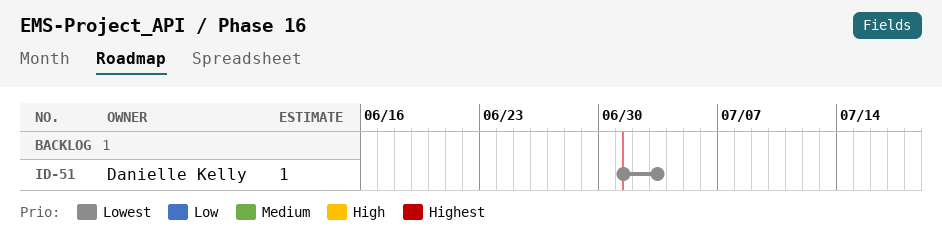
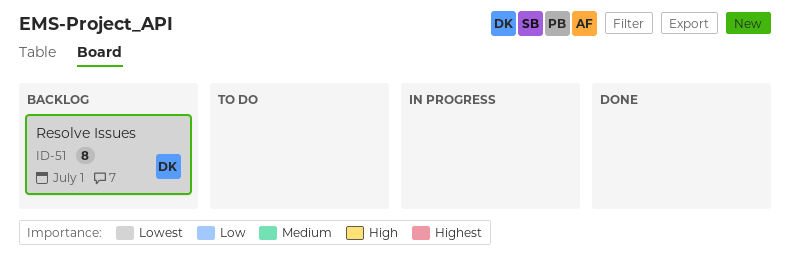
ID-51, estimate: 1 -> 8
ID-51, due: Jul 3 -> Jul 1

